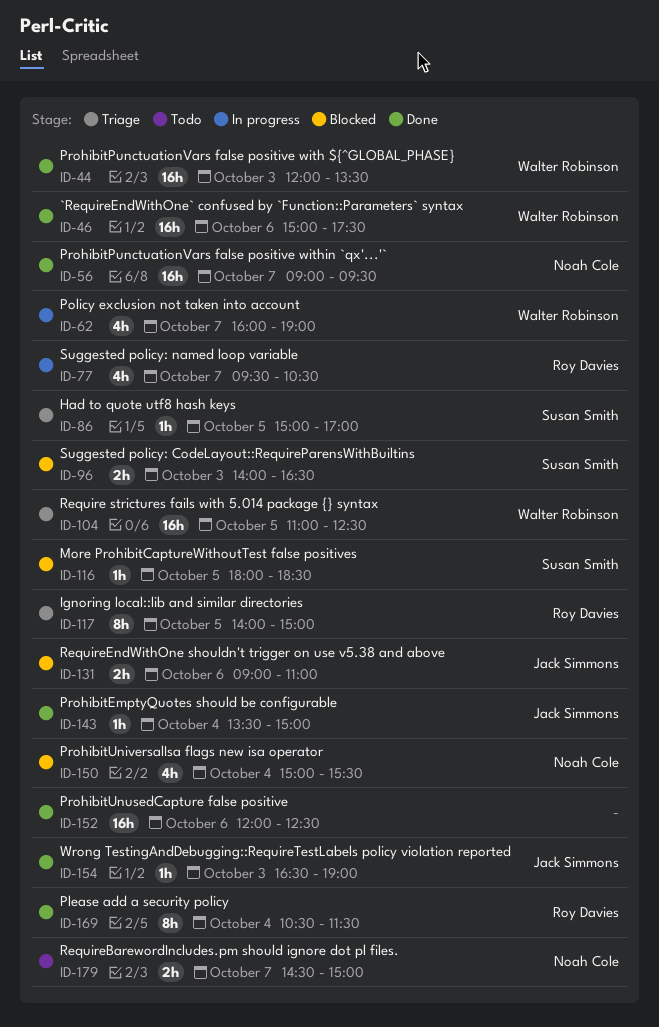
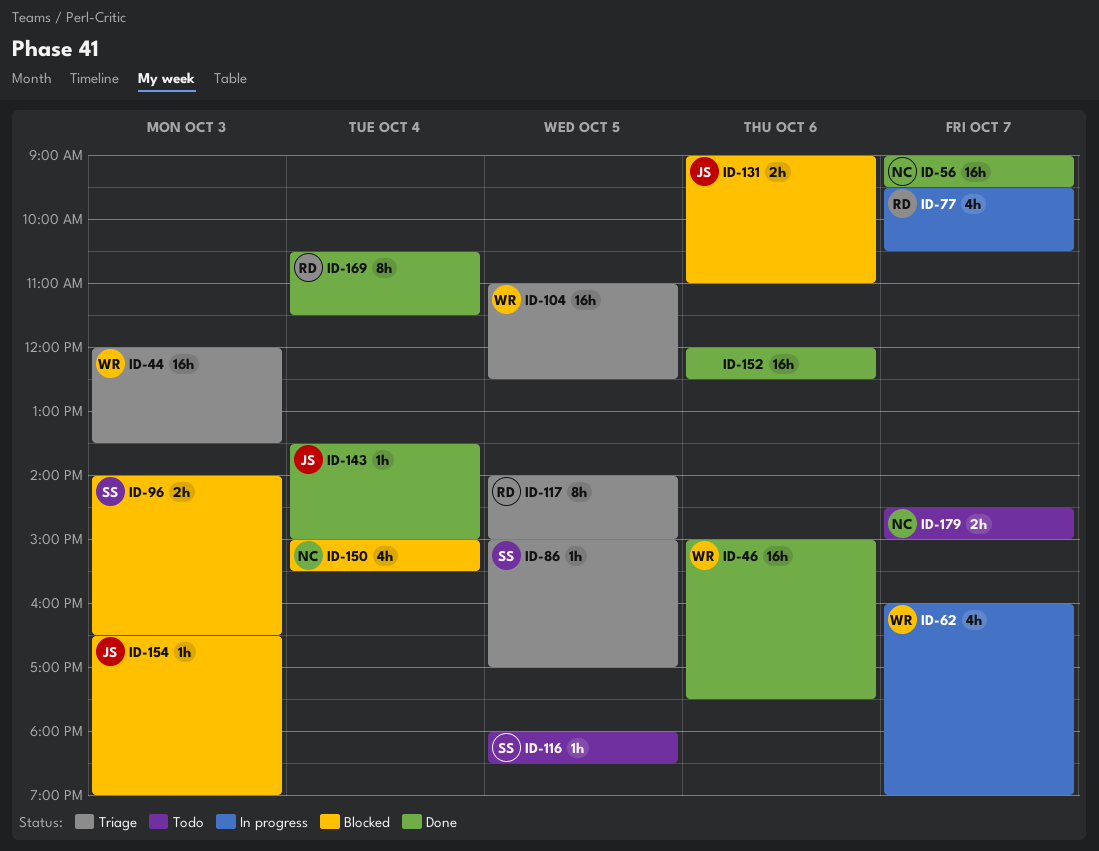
ID-44, status: Done -> Triage
ID-116, status: Blocked -> Todo
ID-154, status: Done -> Blocked

